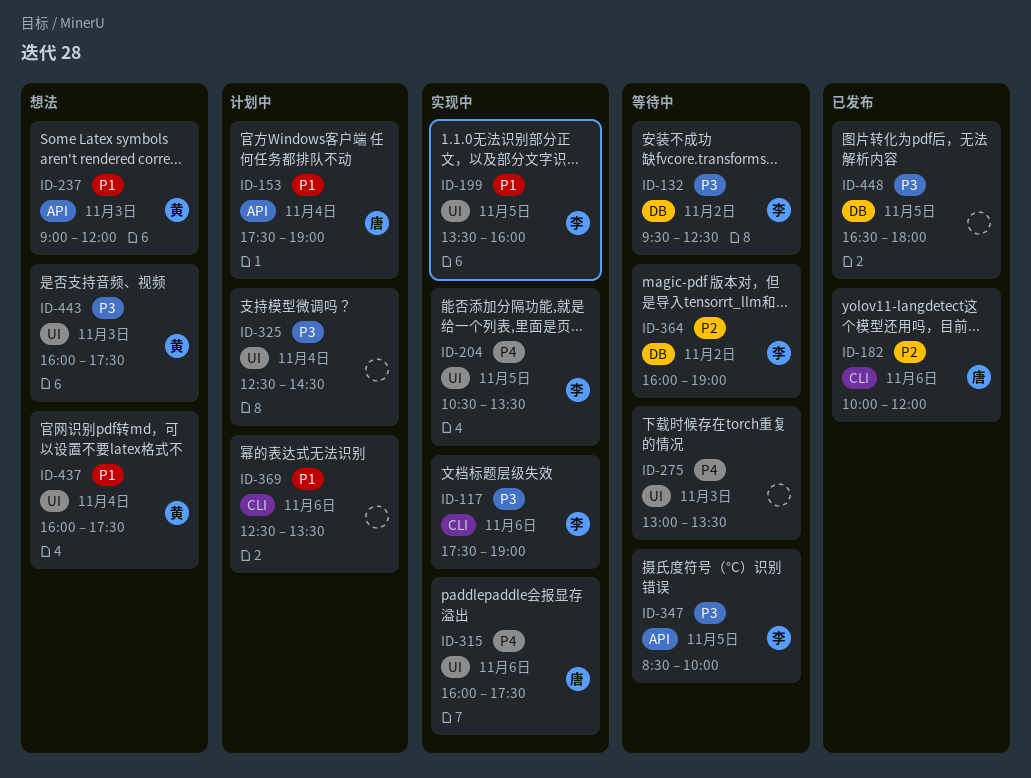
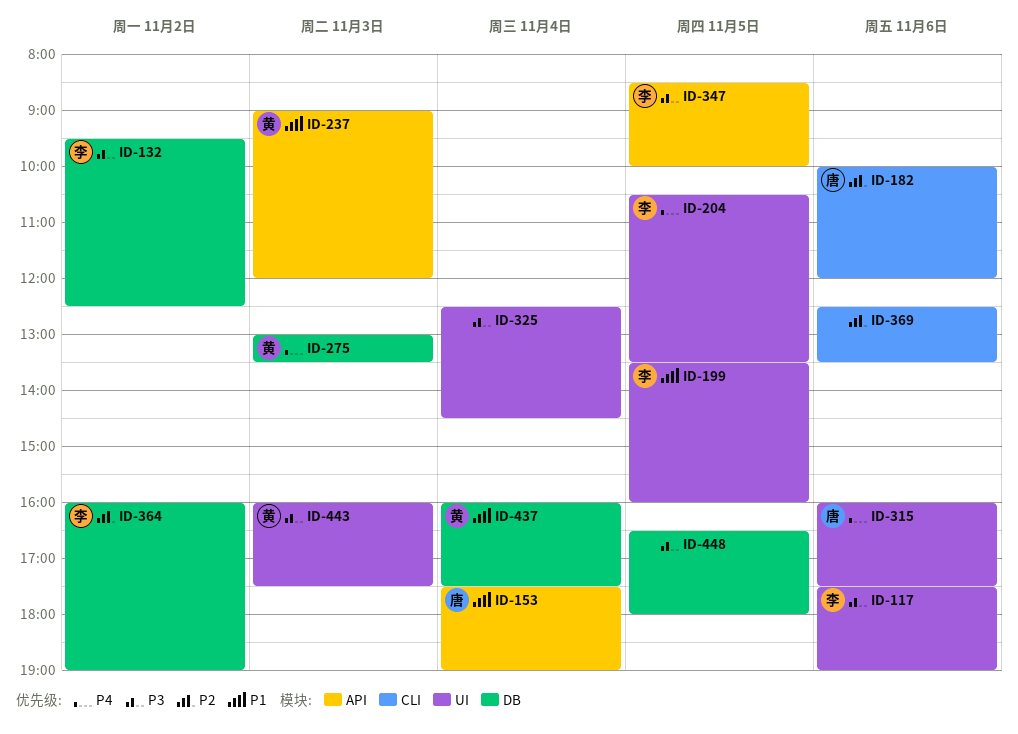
ID-117, label: CLI -> UI
ID-275, owner: none -> 黄
ID-275, label: UI -> DB
ID-369, priority: P1 -> P2
ID-437, label: UI -> DB

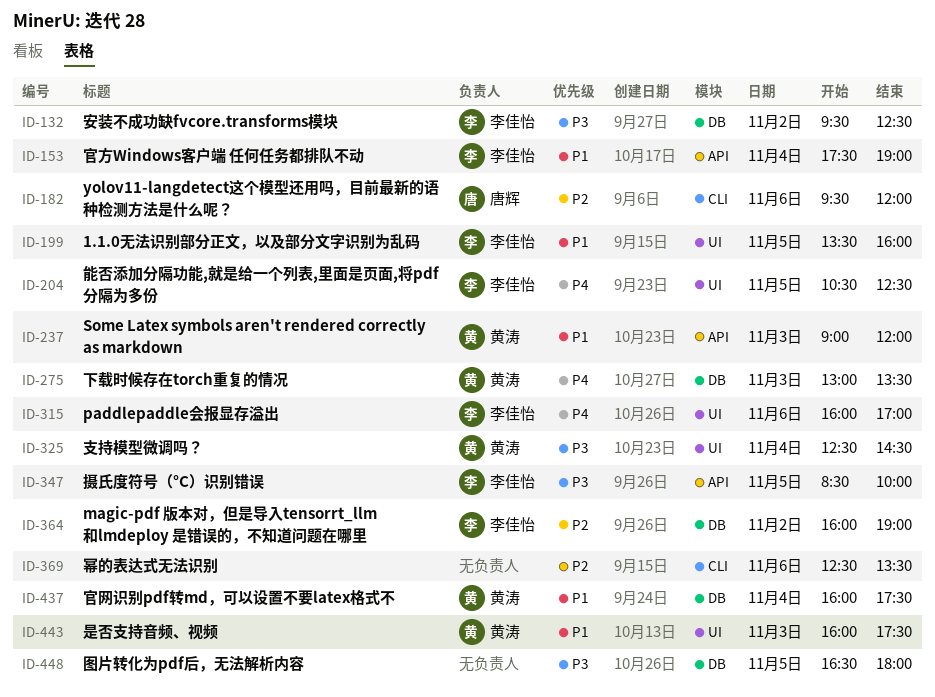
ID-117: present -> none
ID-153, owner: 唐辉 -> 李佳怡
ID-182, begins: 10:00 -> 09:30
ID-204, ends: 13:30 -> 12:30
ID-315, owner: 唐辉 -> 李佳怡
ID-315, ends: 17:30 -> 17:00
ID-325, owner: none -> 黄涛
ID-443, priority: P3 -> P1

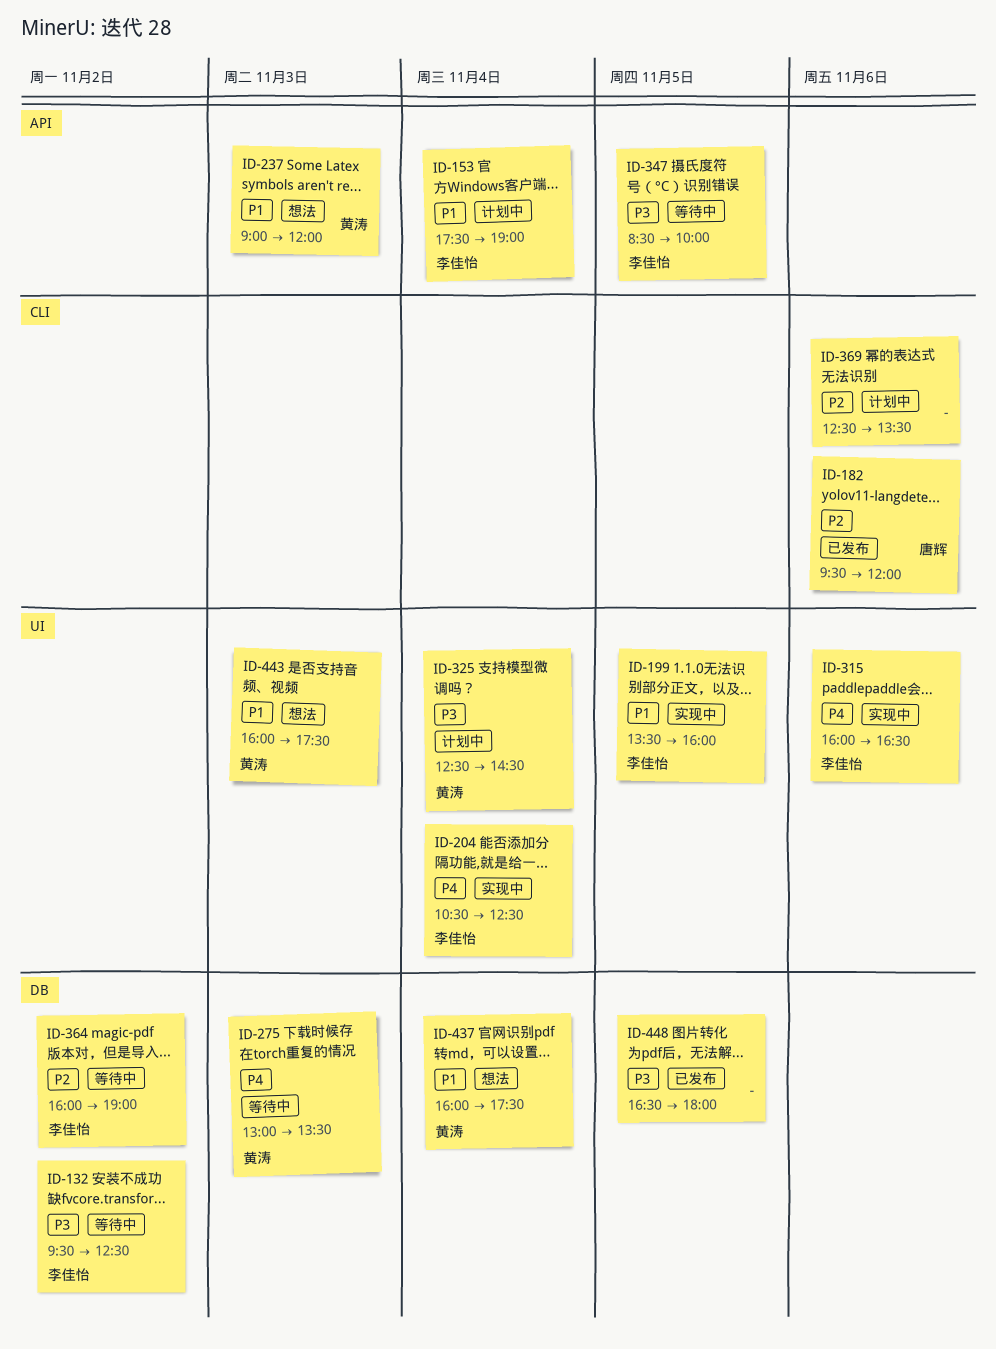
ID-204, day: Nov 5 -> Nov 4
ID-315, ends: 17:00 -> 16:30

